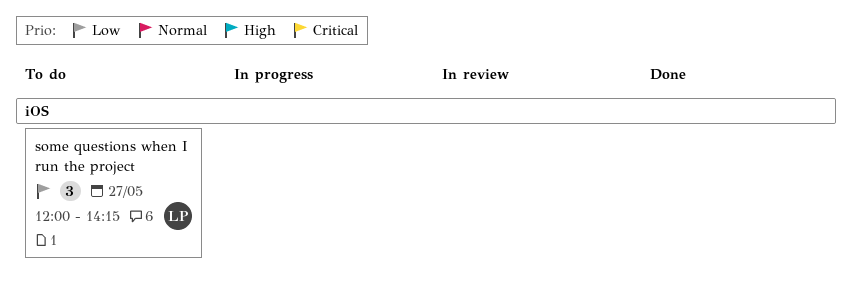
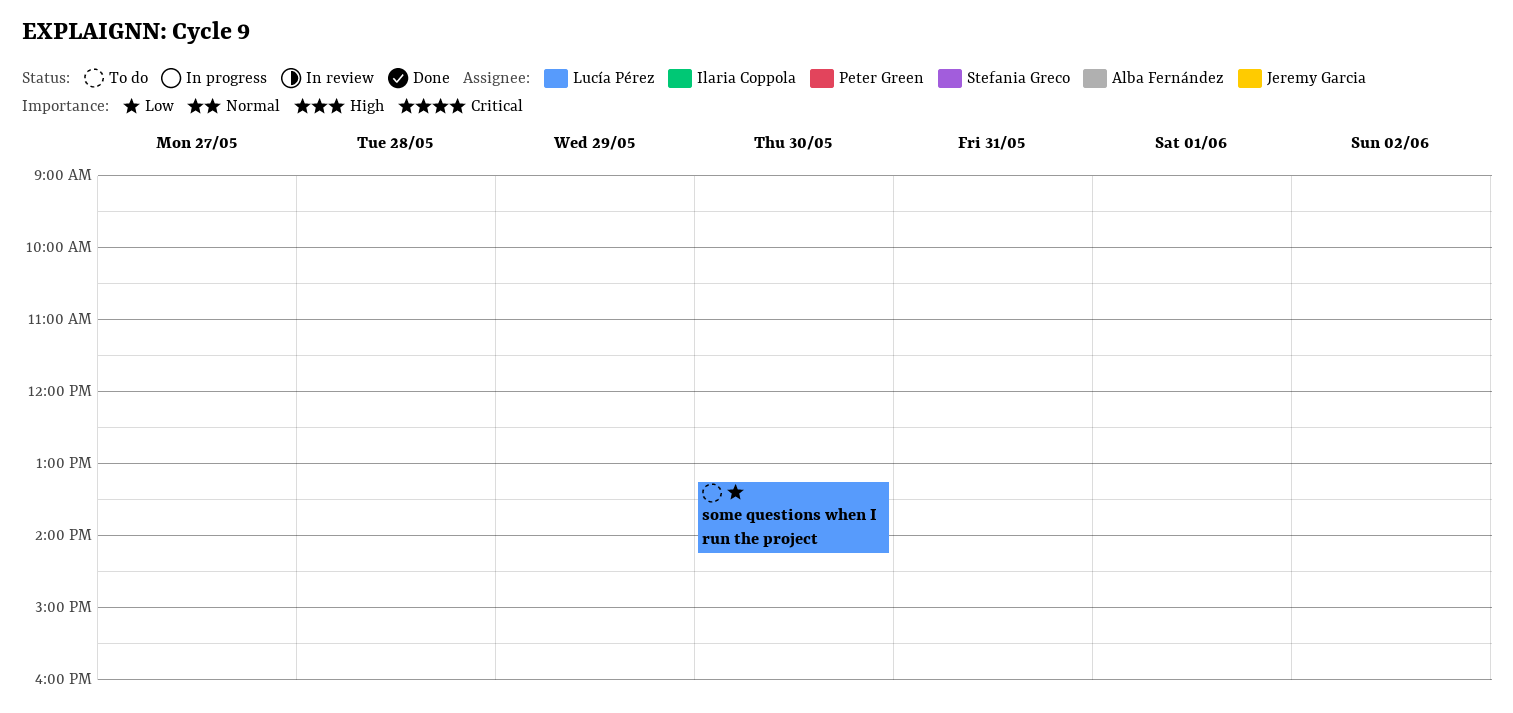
some questions when I run the project, day: May 27 -> May 30
some questions when I run the project, begins: 12:00 -> 13:15

